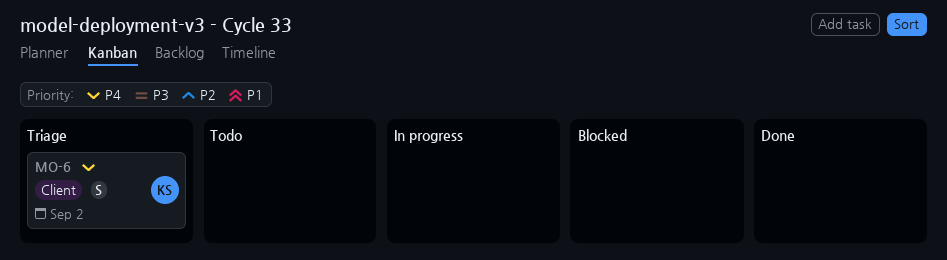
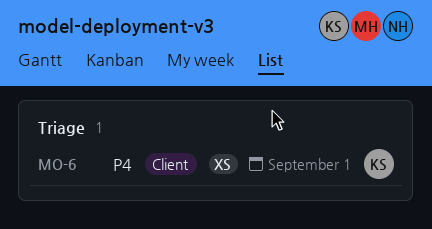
MO-6, estimate: S -> XS
MO-6, due: Sep 2 -> Sep 1

